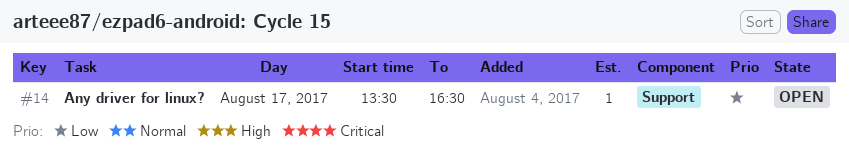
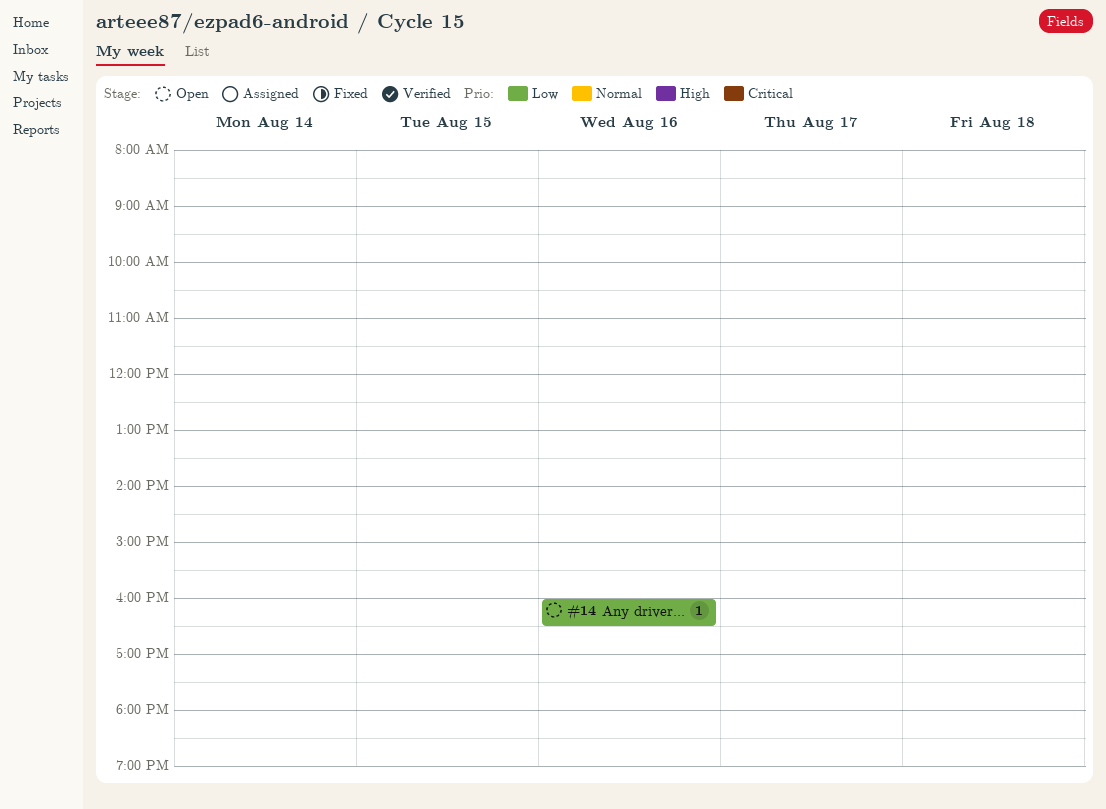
#14, day: Aug 17 -> Aug 16
#14, begins: 13:30 -> 16:00

